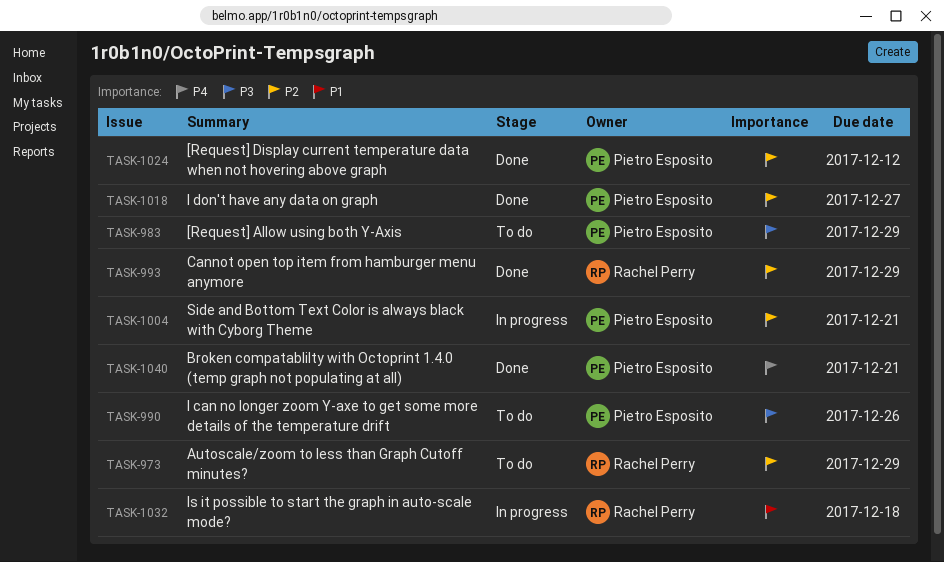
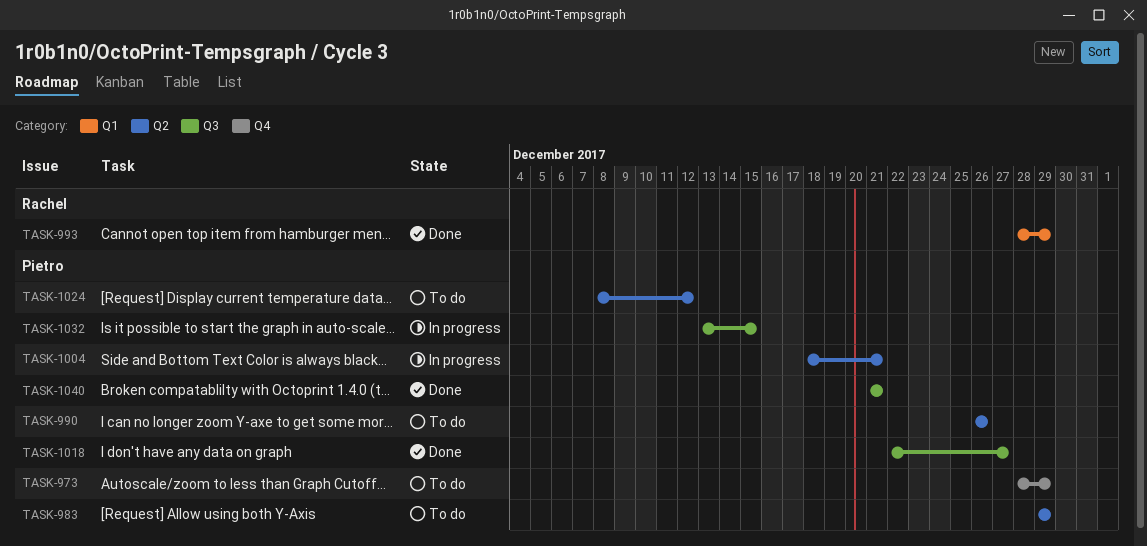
TASK-973, owner: Rachel Perry -> Pietro Esposito
TASK-1024, status: Done -> To do
TASK-1032, owner: Rachel Perry -> Pietro Esposito
TASK-1032, due: Dec 18 -> Dec 15

